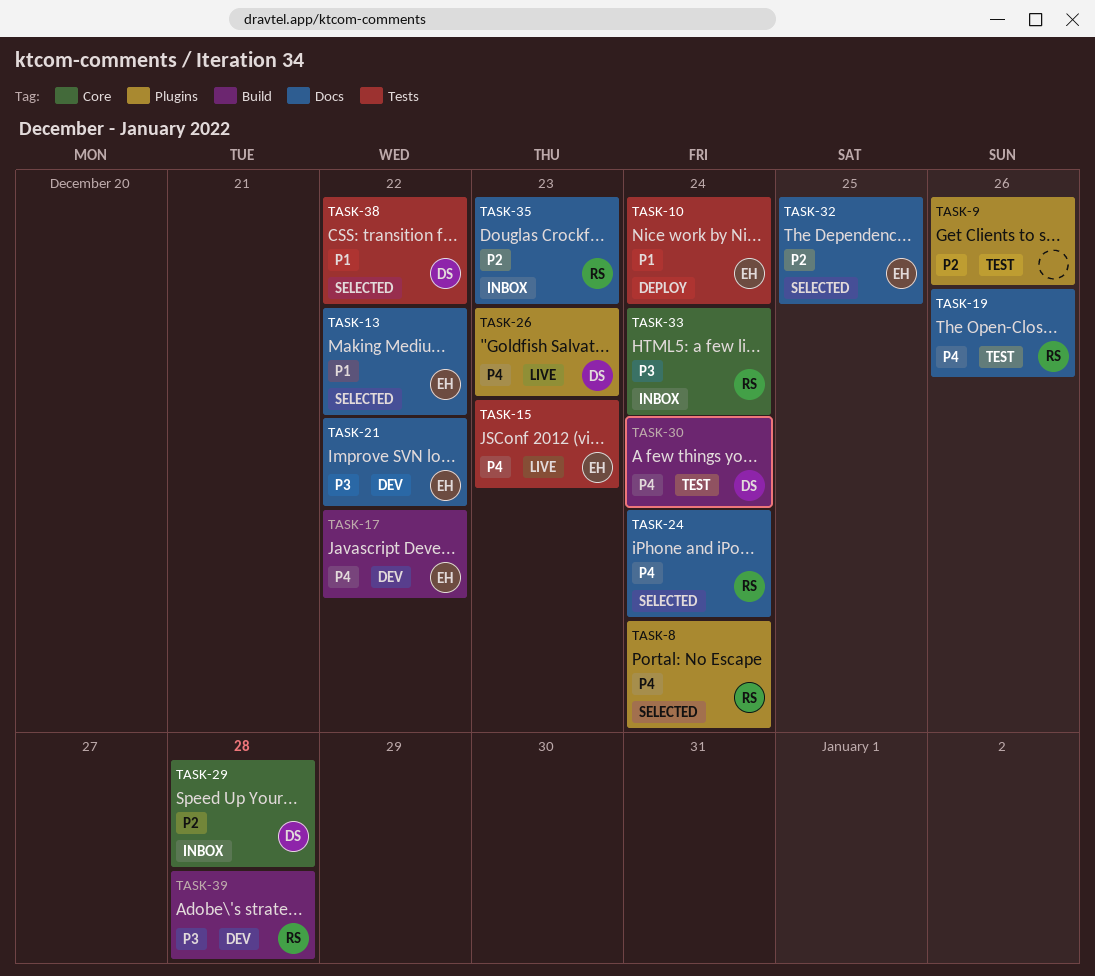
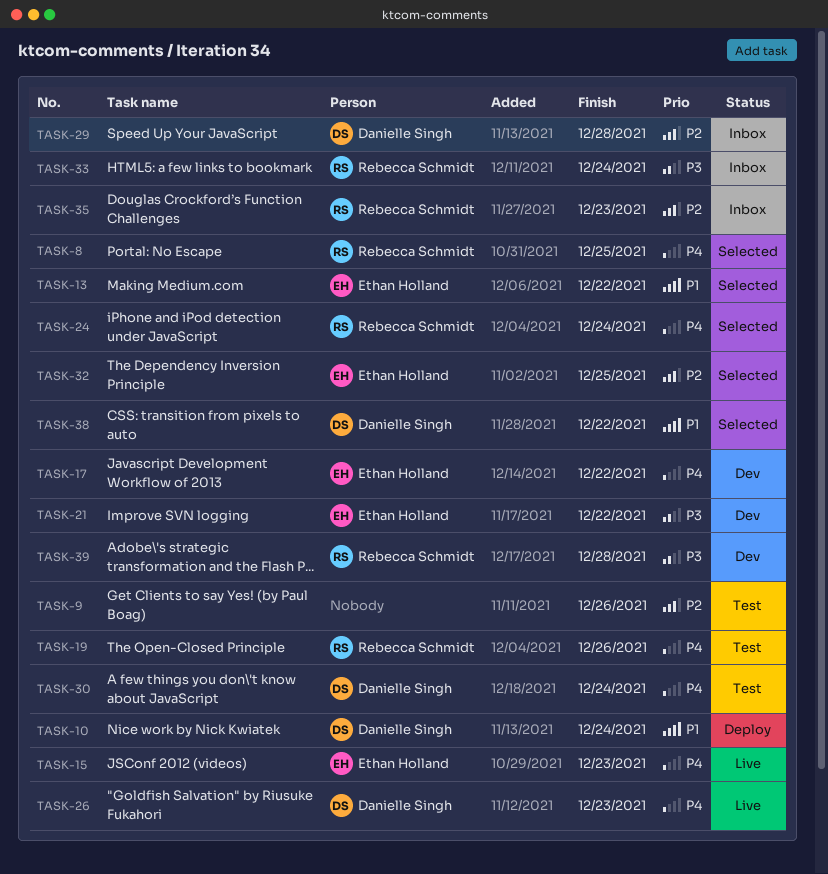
TASK-8, due: Dec 24 -> Dec 25
TASK-10, owner: Ethan Holland -> Danielle Singh

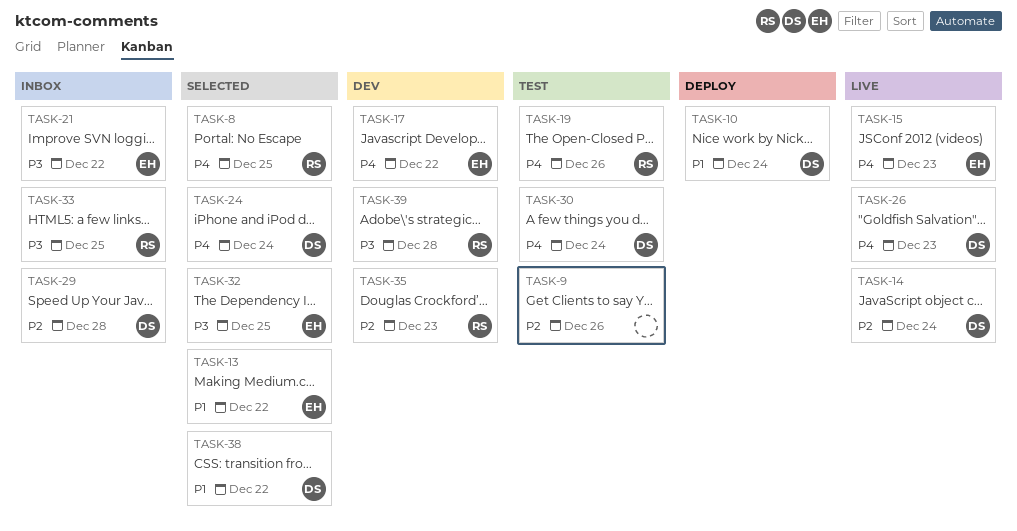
TASK-14: none -> present
TASK-21, status: Dev -> Inbox
TASK-24, owner: Rebecca Schmidt -> Danielle Singh
TASK-32, priority: P2 -> P3
TASK-33, due: Dec 24 -> Dec 25
TASK-35, status: Inbox -> Dev

